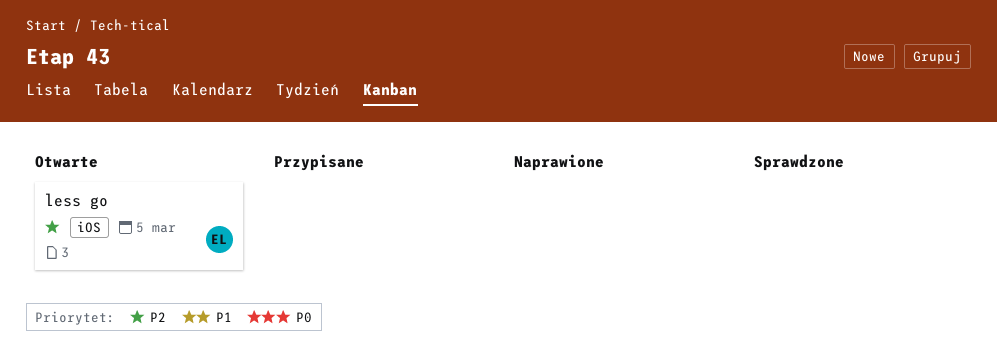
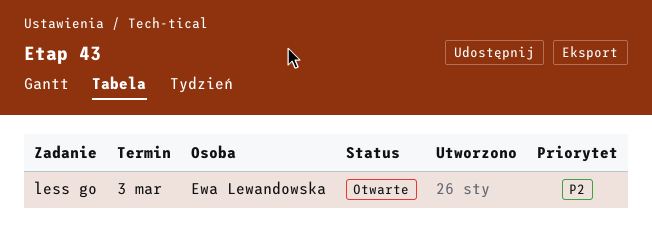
less go, due: Mar 5 -> Mar 3

